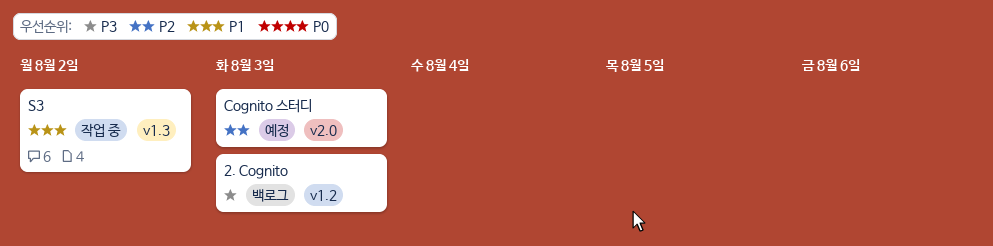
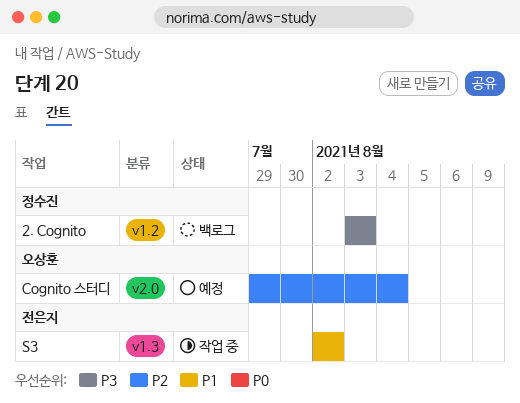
Cognito 스터디, due: Aug 3 -> Aug 4

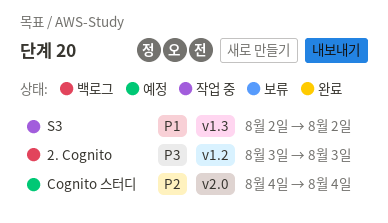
Cognito 스터디, start: Jul 29 -> Aug 4

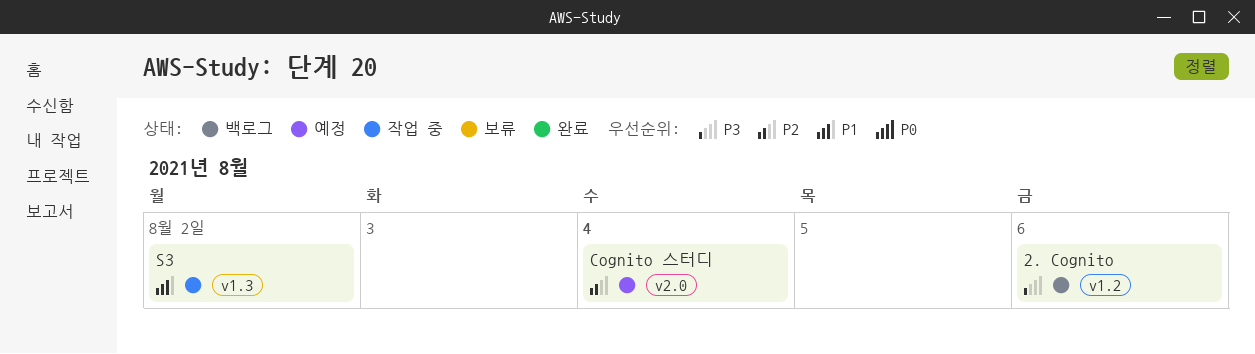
2. Cognito, due: Aug 3 -> Aug 6

